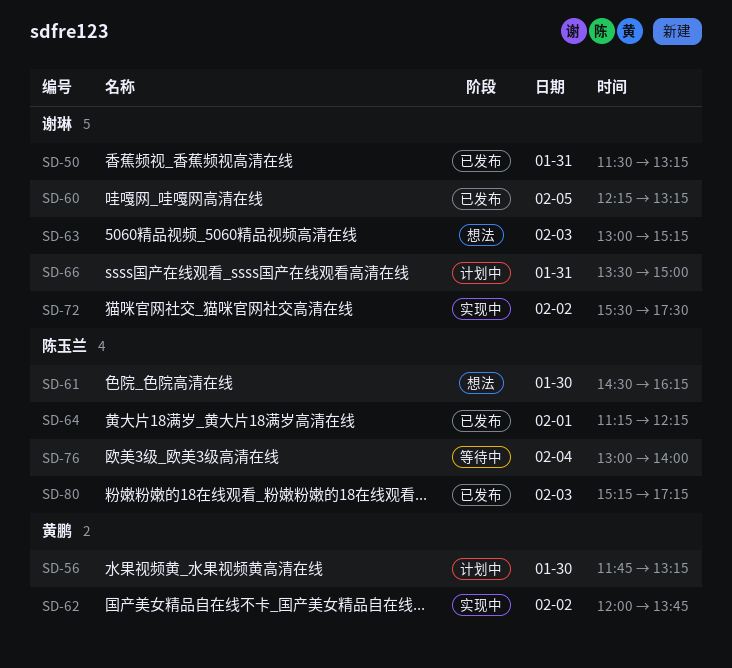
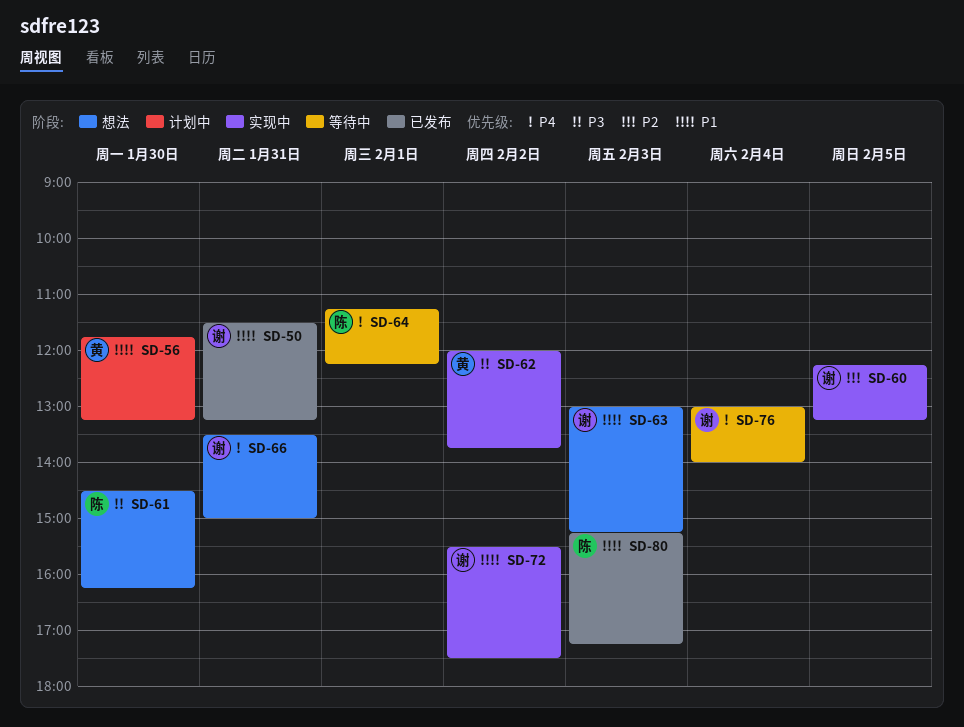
SD-60, status: 已发布 -> 实现中
SD-64, status: 已发布 -> 等待中
SD-66, status: 计划中 -> 想法
SD-76, owner: 陈玉兰 -> 谢琳

